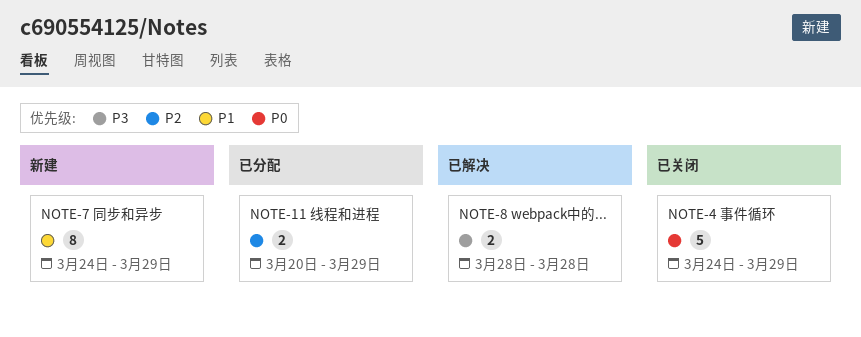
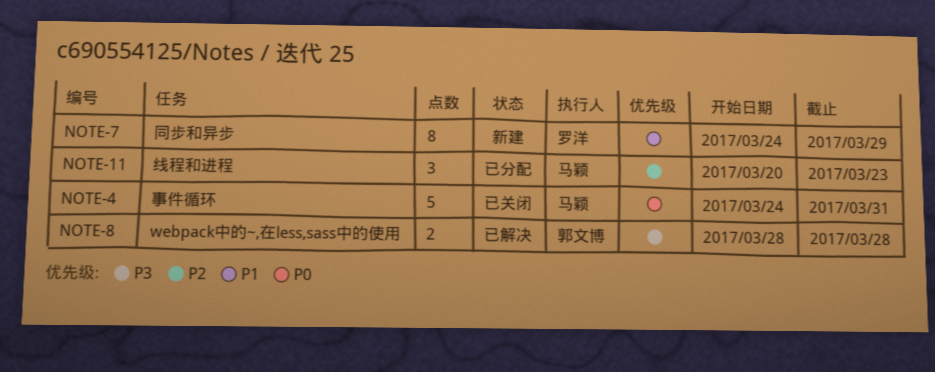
NOTE-4, due: Mar 29 -> Mar 31
NOTE-11, estimate: 2 -> 3
NOTE-11, due: Mar 29 -> Mar 23

